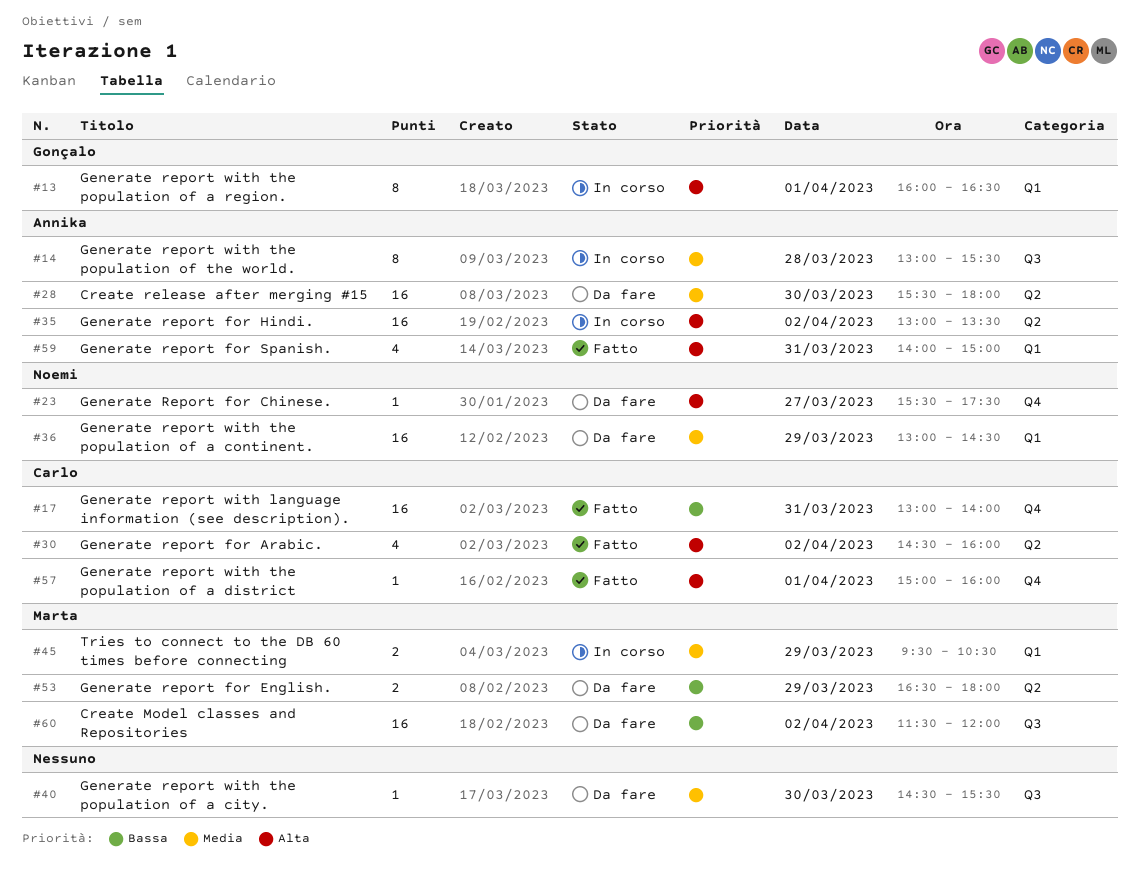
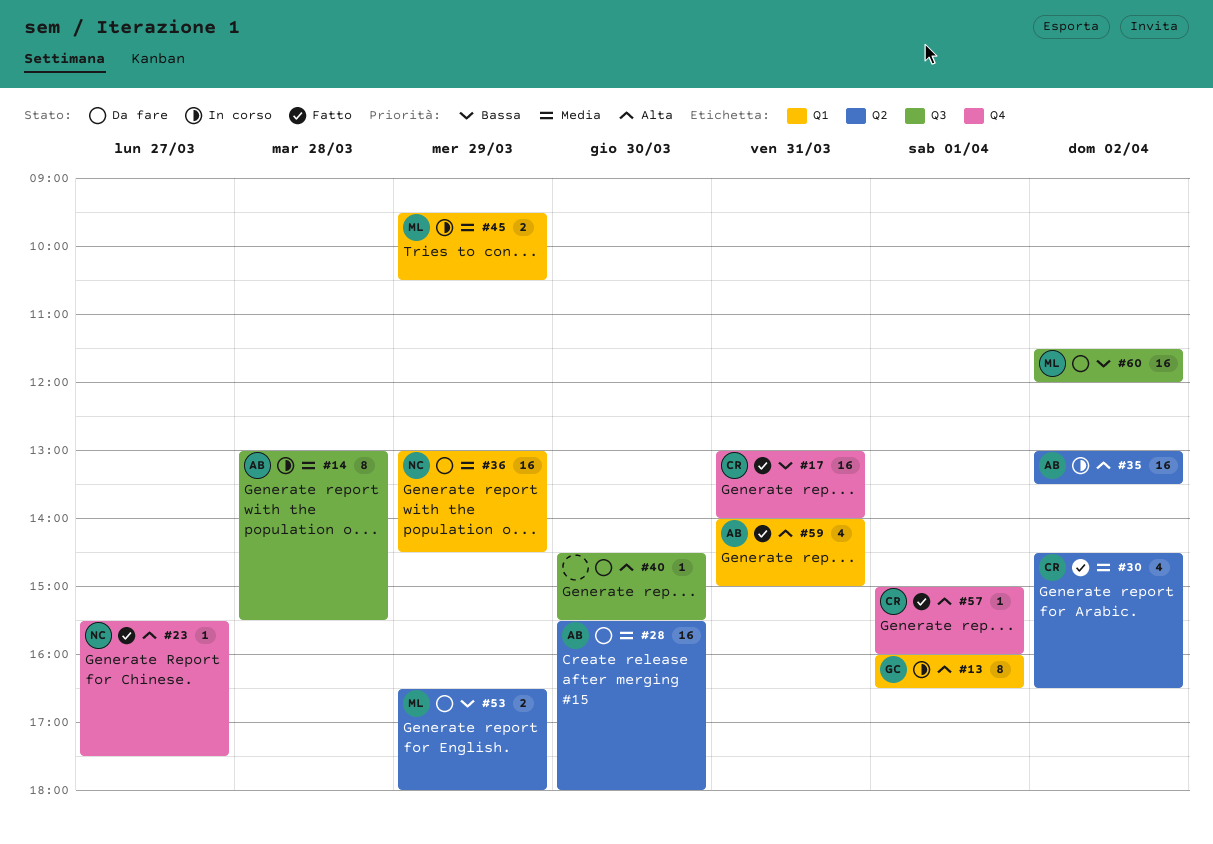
#23, status: Da fare -> Fatto
#30, priority: Alta -> Media
#30, ends: 16:00 -> 16:30
#40, priority: Media -> Alta

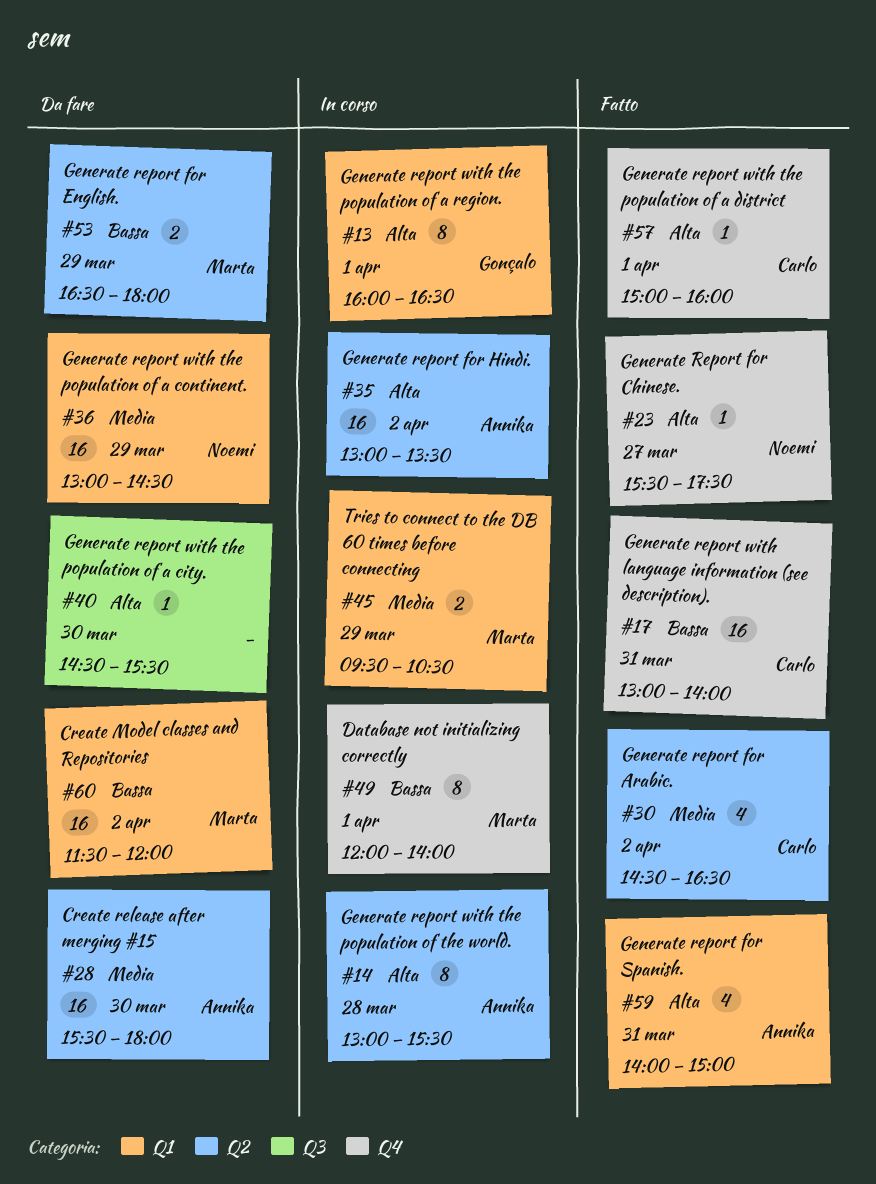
#14, priority: Media -> Alta
#14, label: Q3 -> Q2
#49: none -> present
#60, label: Q3 -> Q1

